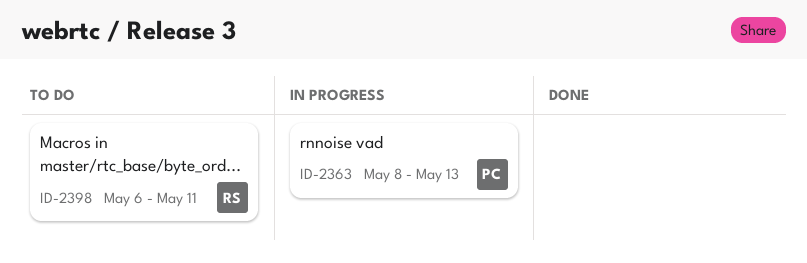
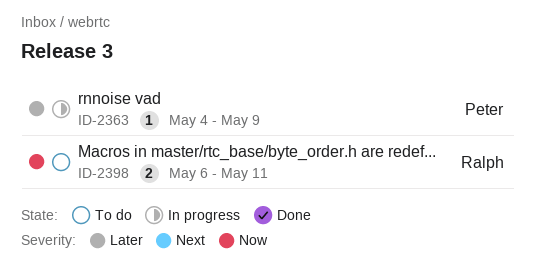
ID-2363, start: May 8 -> May 4
ID-2363, due: May 13 -> May 9

